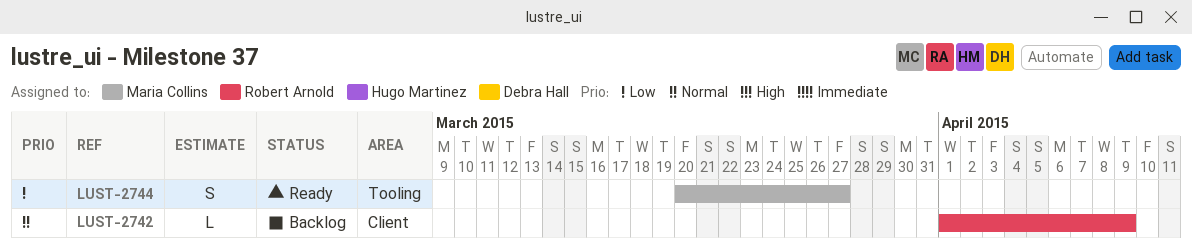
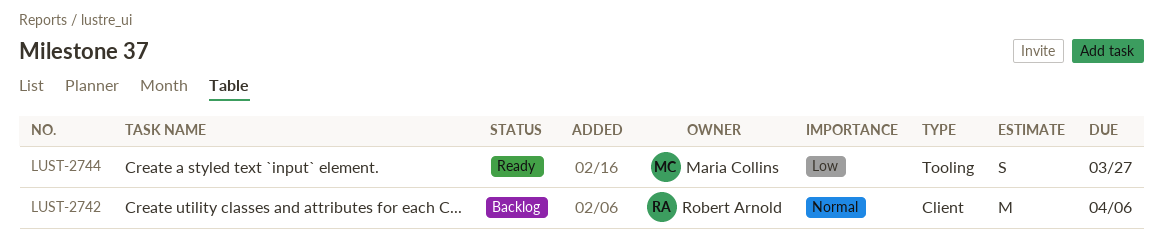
LUST-2742, estimate: L -> M
LUST-2742, due: Apr 9 -> Apr 6

